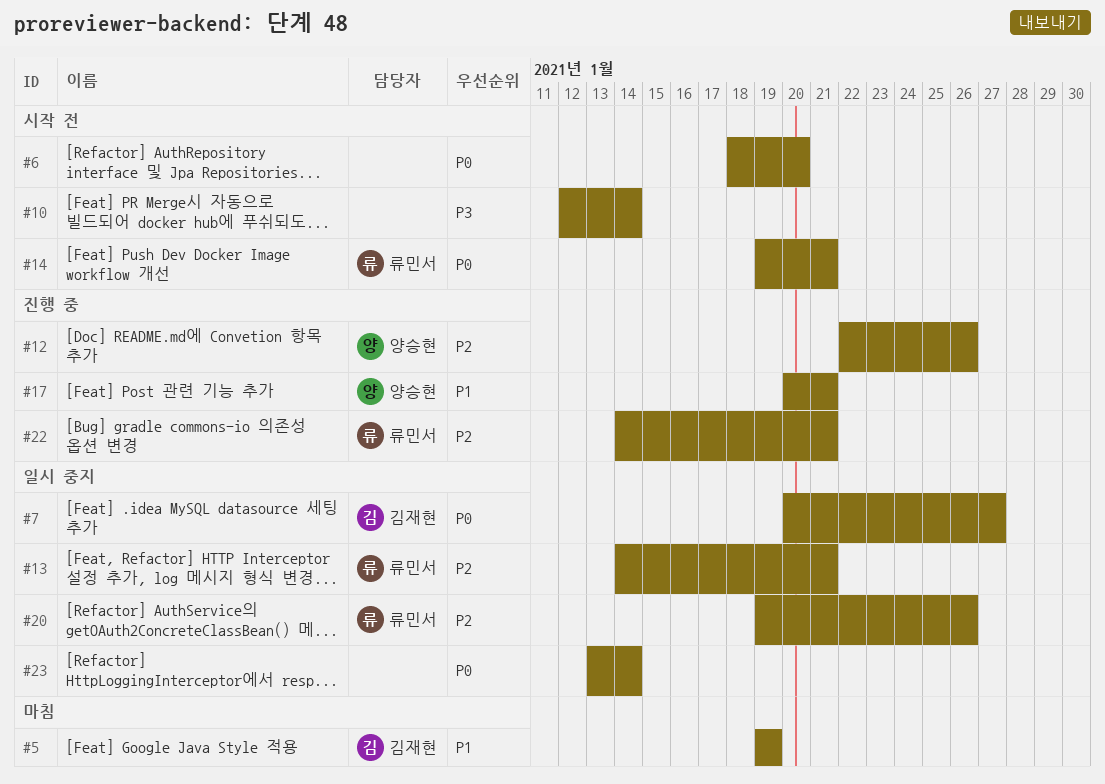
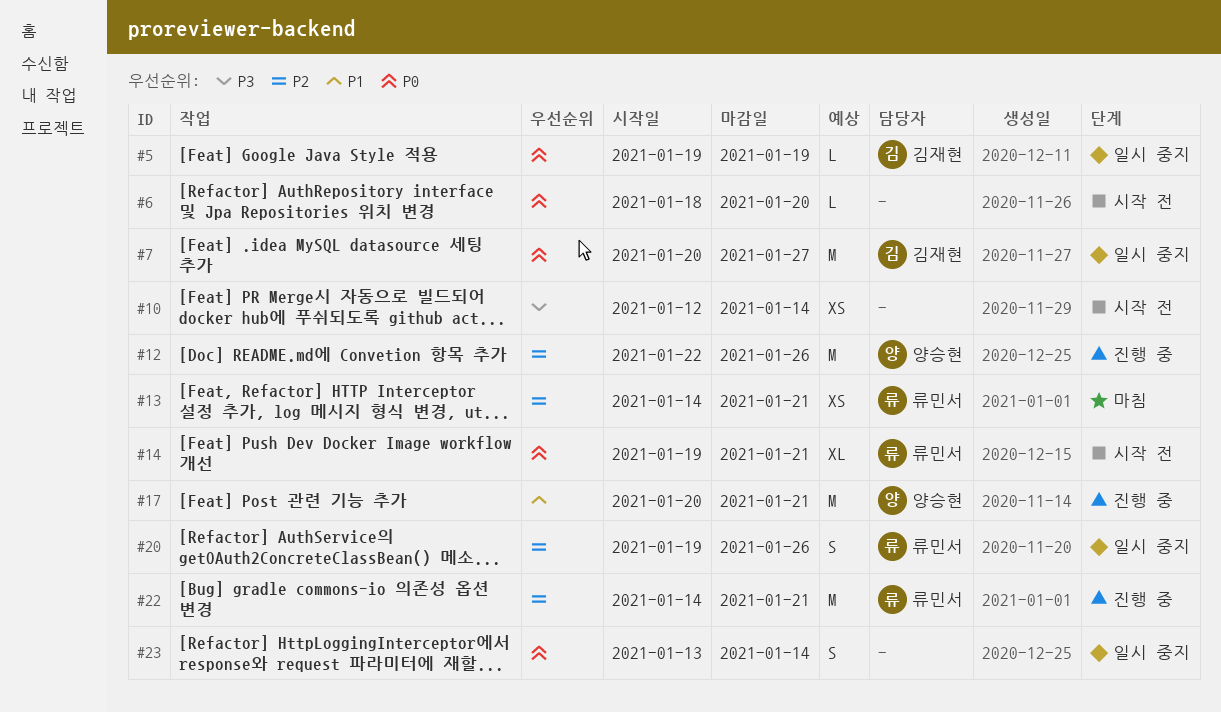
#5, status: 마침 -> 일시 중지
#5, priority: P1 -> P0
#13, status: 일시 중지 -> 마침

